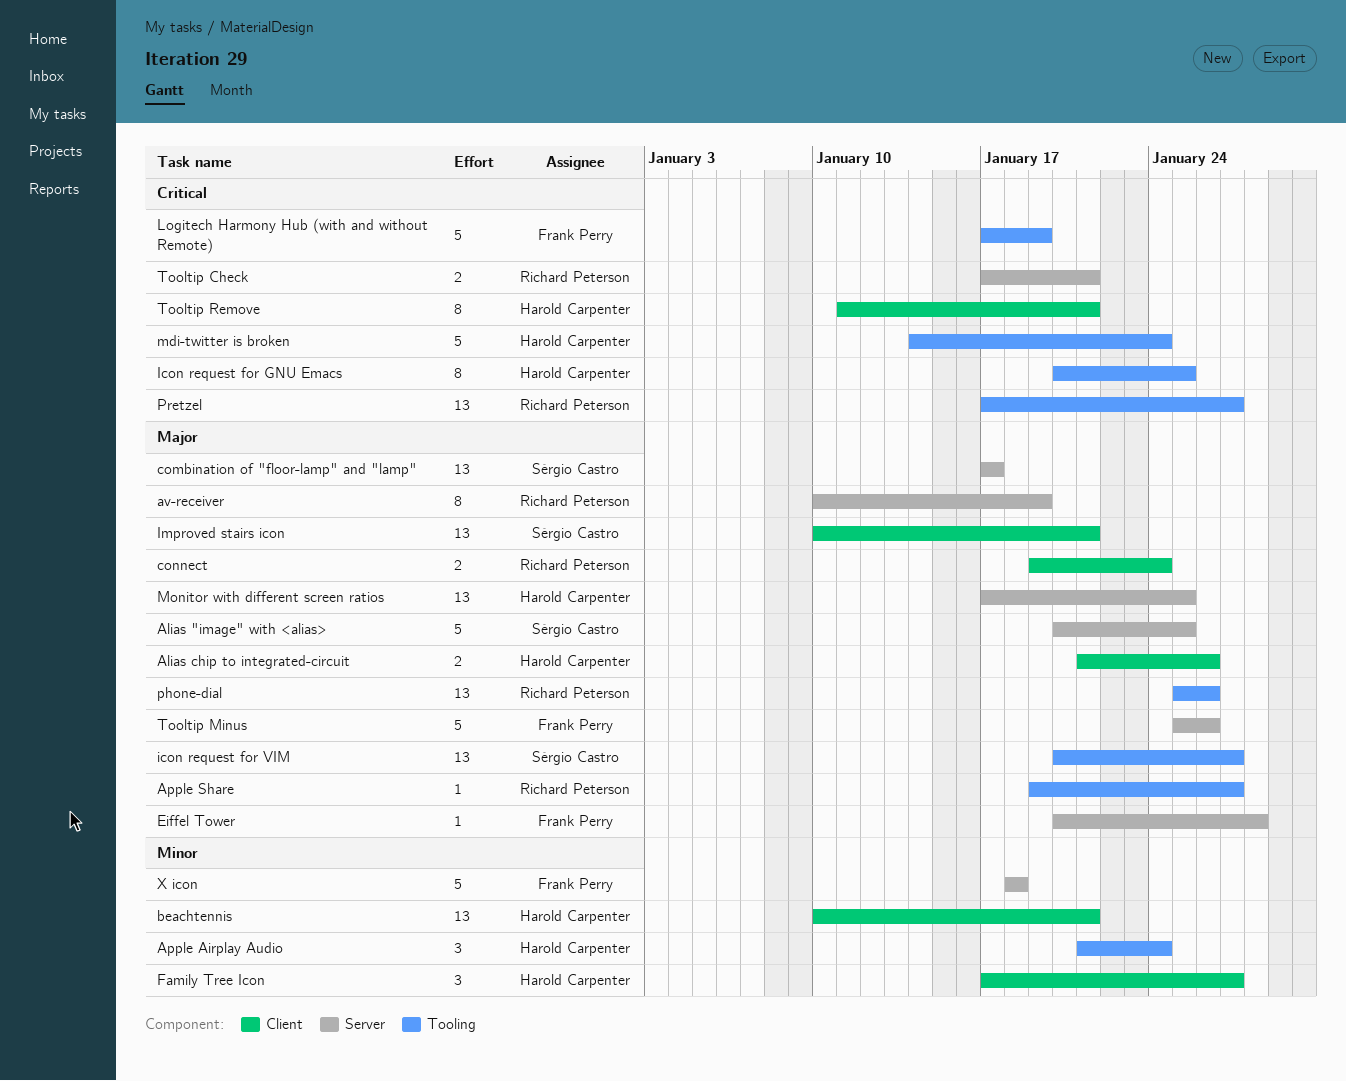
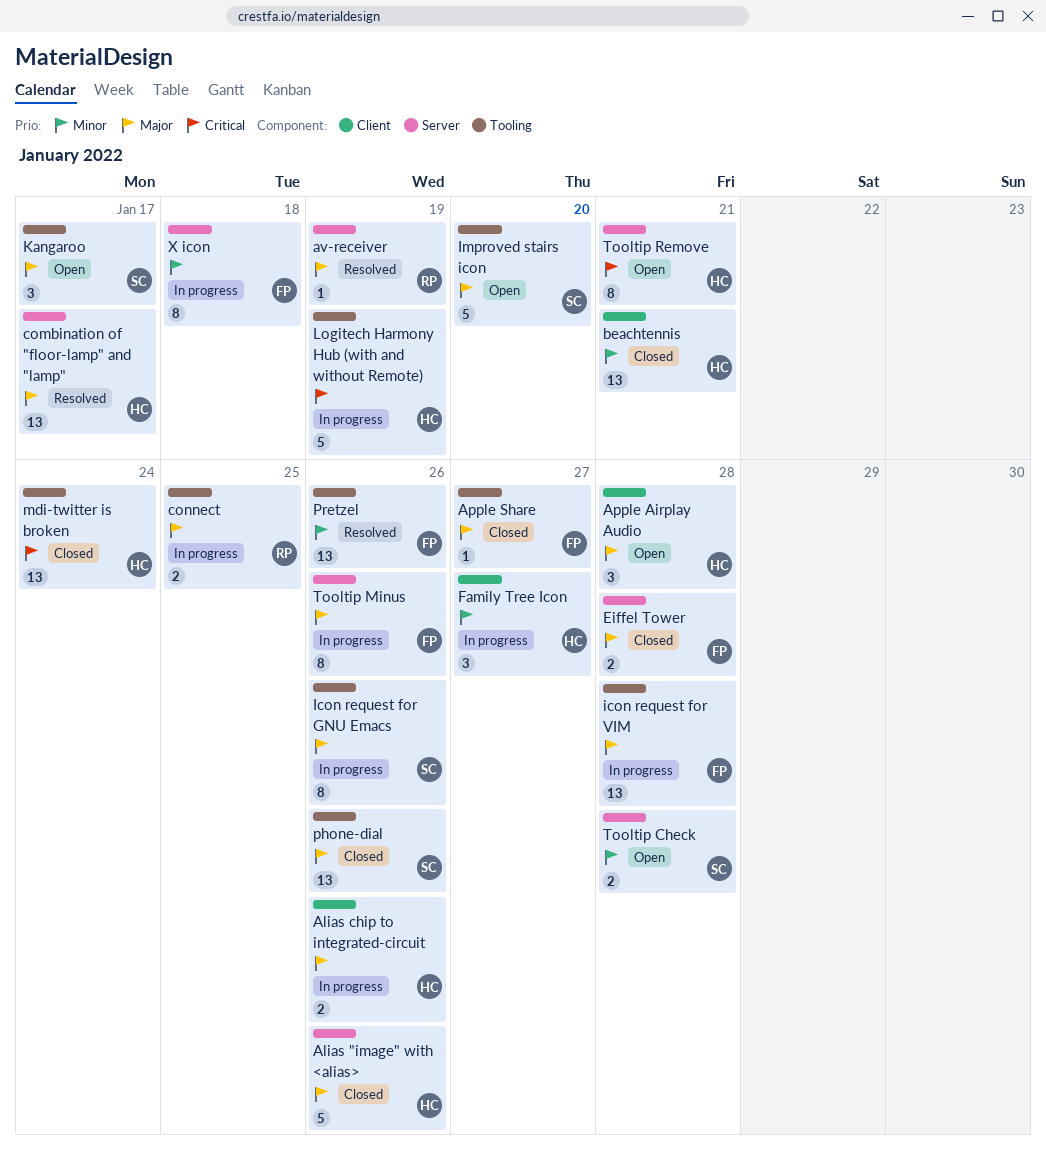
Alias "image" with <alias>, owner: Sérgio Castro -> Harold Carpenter
Alias "image" with <alias>, due: Jan 25 -> Jan 26
Apple Airplay Audio, priority: Minor -> Major
Apple Airplay Audio, label: Tooling -> Client
Apple Airplay Audio, due: Jan 24 -> Jan 28
Apple Share, owner: Richard Peterson -> Frank Perry
av-receiver, estimate: 8 -> 1
combination of "floor-lamp" and "lamp", owner: Sérgio Castro -> Harold Carpenter
connect, label: Client -> Tooling
connect, due: Jan 24 -> Jan 25
Eiffel Tower, estimate: 1 -> 2
Icon request for GNU Emacs, owner: Harold Carpenter -> Sérgio Castro
Icon request for GNU Emacs, priority: Critical -> Major
Icon request for GNU Emacs, due: Jan 25 -> Jan 26
icon request for VIM, owner: Sérgio Castro -> Frank Perry
icon request for VIM, due: Jan 27 -> Jan 28
Improved stairs icon, label: Client -> Tooling
Improved stairs icon, estimate: 13 -> 5
Improved stairs icon, due: Jan 21 -> Jan 20
Kangaroo: none -> present
Logitech Harmony Hub (with and without Remote), owner: Frank Perry -> Harold Carpenter
mdi-twitter is broken, estimate: 5 -> 13
Monitor with different screen ratios: present -> none
phone-dial, owner: Richard Peterson -> Sérgio Castro
Pretzel, owner: Richard Peterson -> Frank Perry
Pretzel, priority: Critical -> Minor
Pretzel, due: Jan 27 -> Jan 26
Tooltip Check, owner: Richard Peterson -> Sérgio Castro
Tooltip Check, priority: Critical -> Minor
Tooltip Check, due: Jan 21 -> Jan 28
Tooltip Minus, estimate: 5 -> 8
Tooltip Remove, label: Client -> Server
X icon, estimate: 5 -> 8

